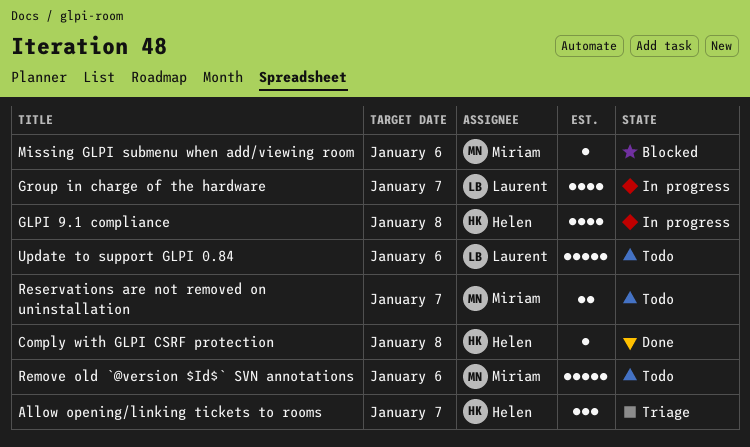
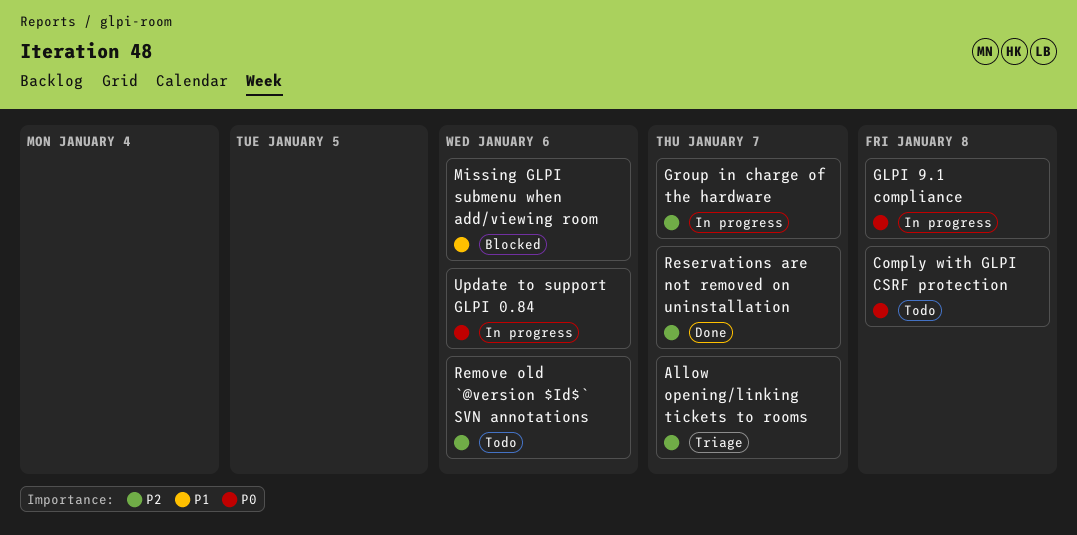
Comply with GLPI CSRF protection, status: Done -> Todo
Reservations are not removed on uninstallation, status: Todo -> Done
Update to support GLPI 0.84, status: Todo -> In progress

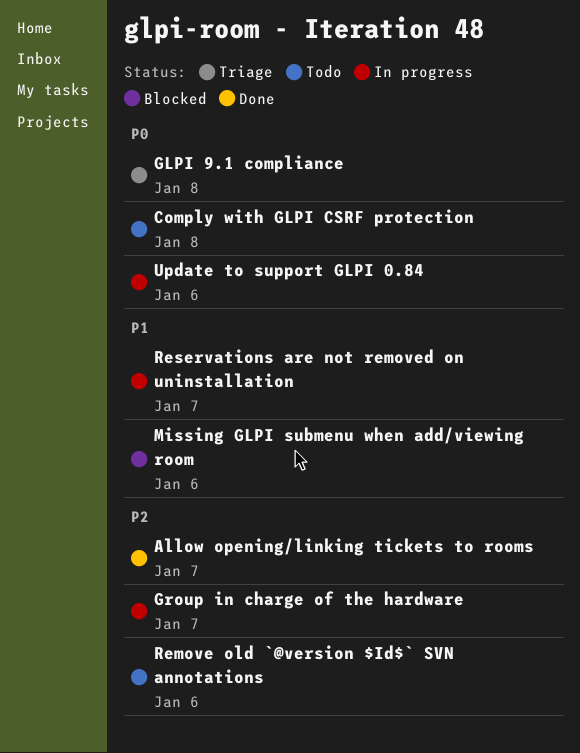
Allow opening/linking tickets to rooms, status: Triage -> Done
GLPI 9.1 compliance, status: In progress -> Triage
Reservations are not removed on uninstallation, status: Done -> In progress
Reservations are not removed on uninstallation, priority: P2 -> P1

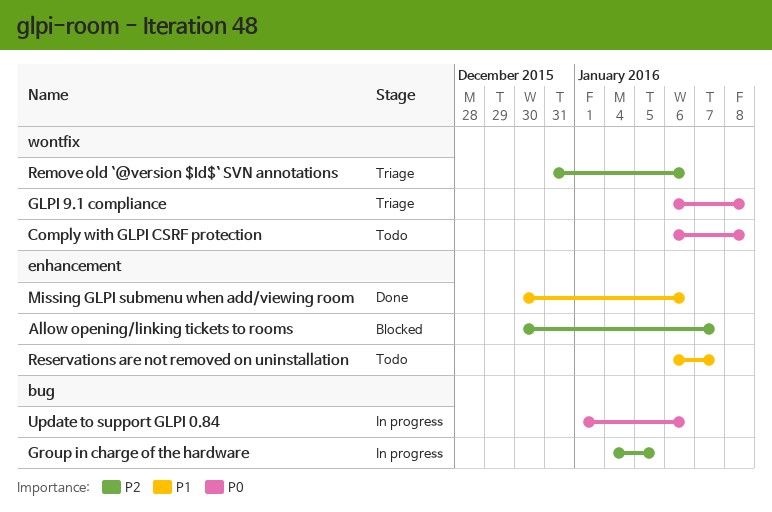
Allow opening/linking tickets to rooms, status: Done -> Blocked
Group in charge of the hardware, due: Jan 7 -> Jan 5
Missing GLPI submenu when add/viewing room, status: Blocked -> Done
Remove old `@version $Id$` SVN annotations, status: Todo -> Triage
Reservations are not removed on uninstallation, status: In progress -> Todo

